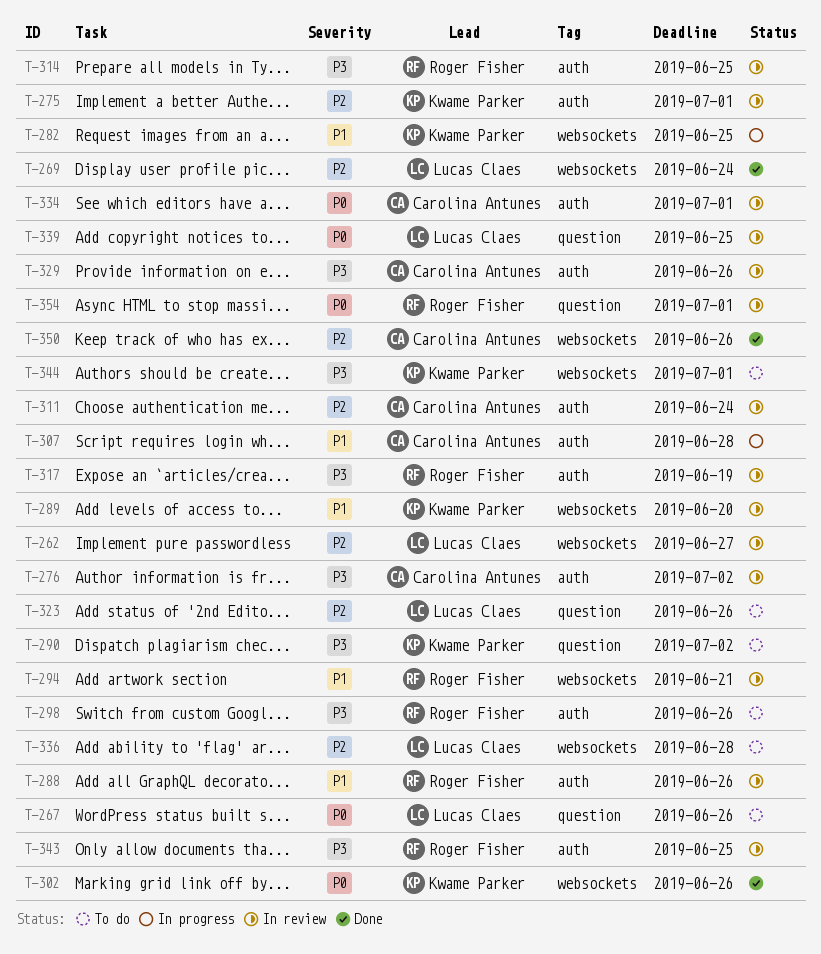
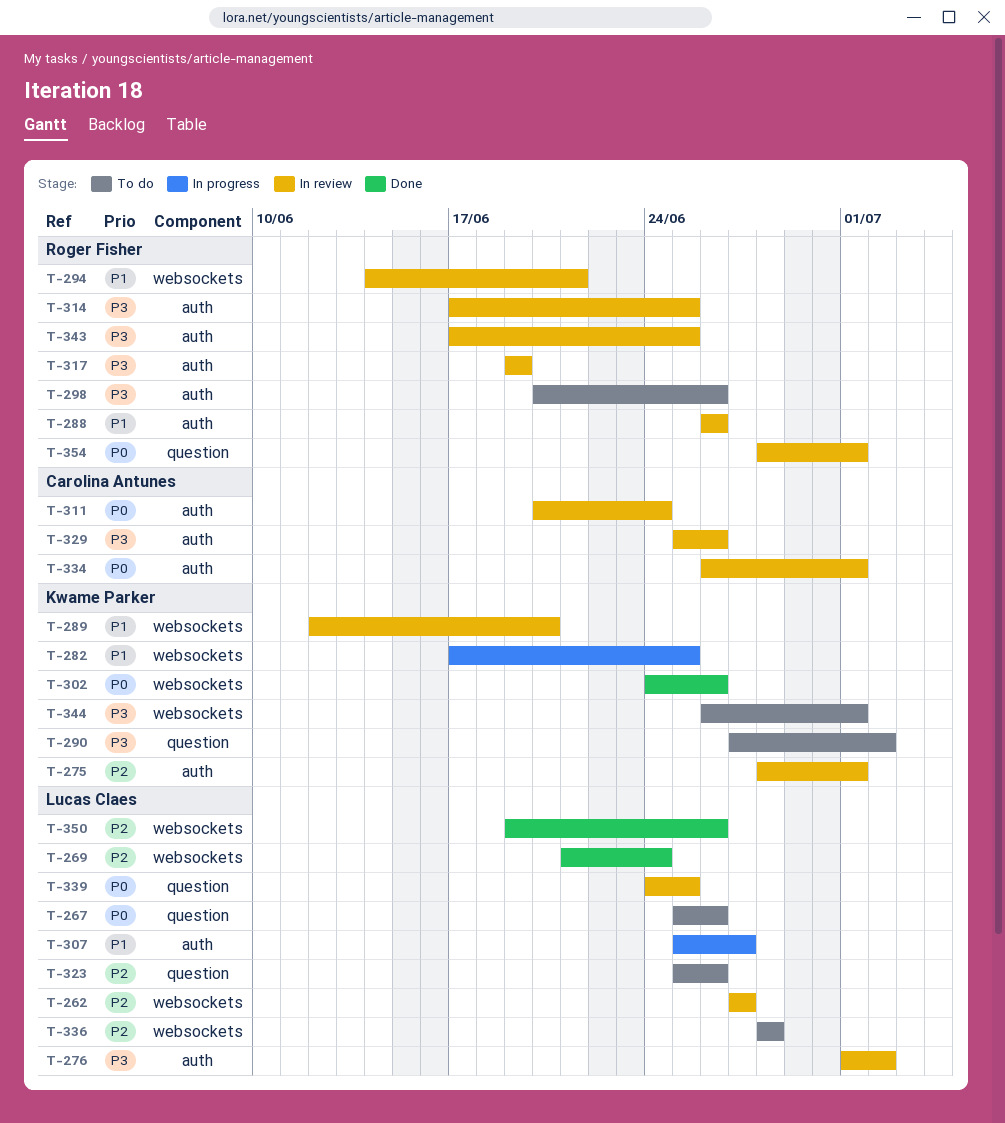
T-276, owner: Carolina Antunes -> Lucas Claes
T-307, owner: Carolina Antunes -> Lucas Claes
T-307, due: Jun 28 -> Jun 27
T-311, priority: P2 -> P0
T-350, owner: Carolina Antunes -> Lucas Claes

